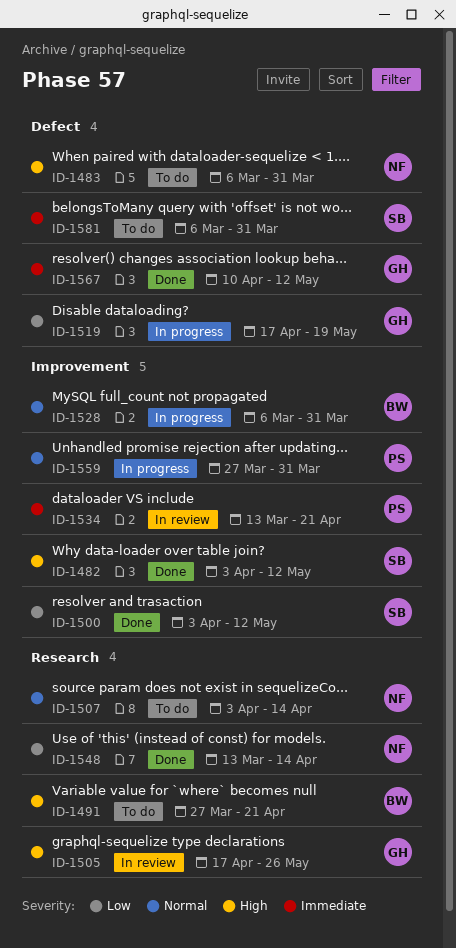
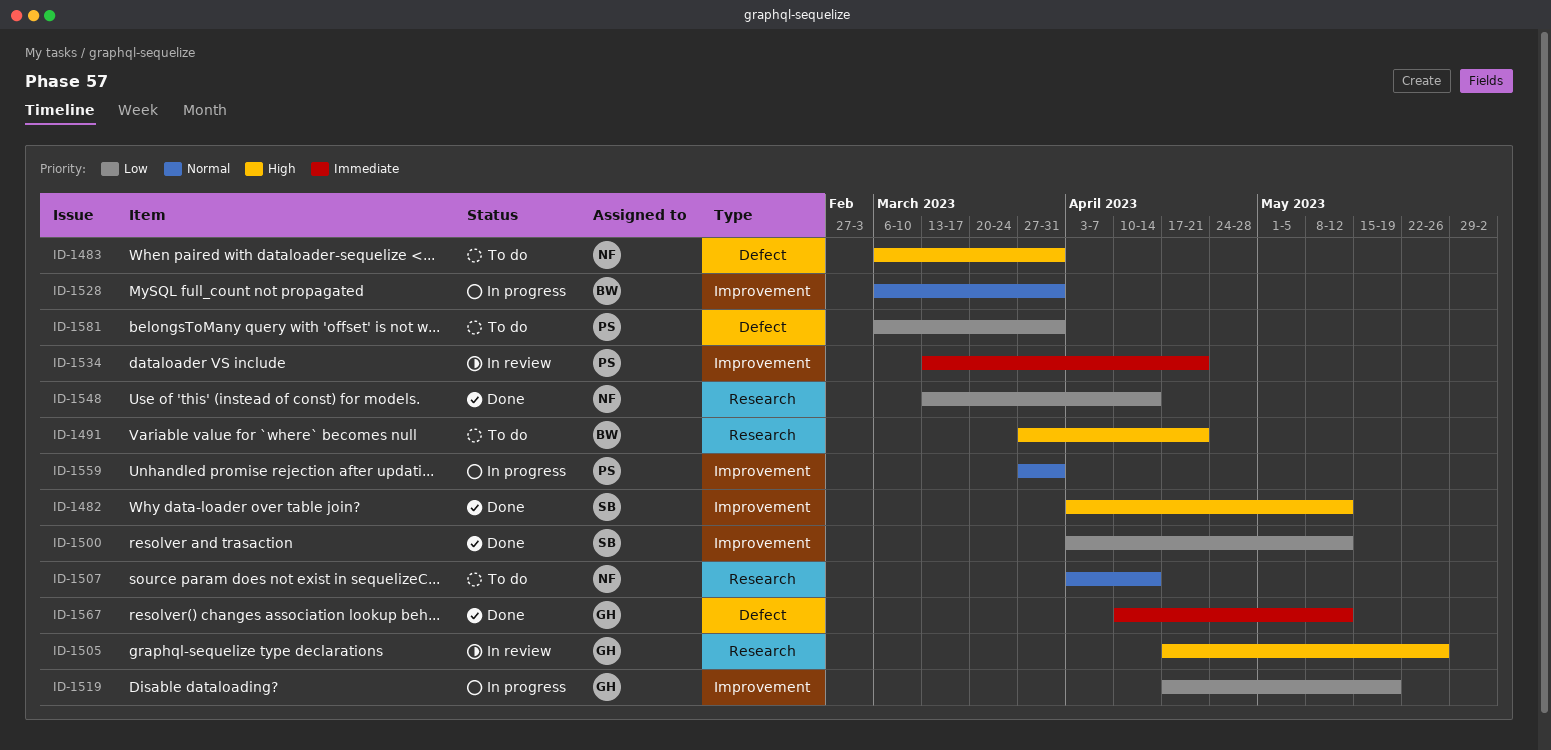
ID-1519, label: Defect -> Improvement
ID-1581, owner: SB -> PS
ID-1581, priority: Immediate -> Low

